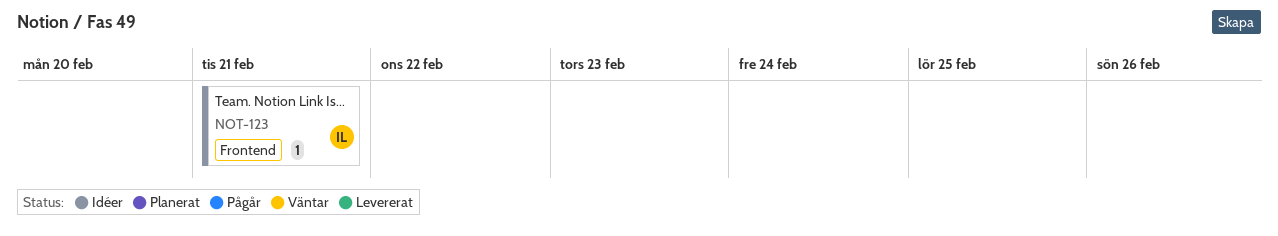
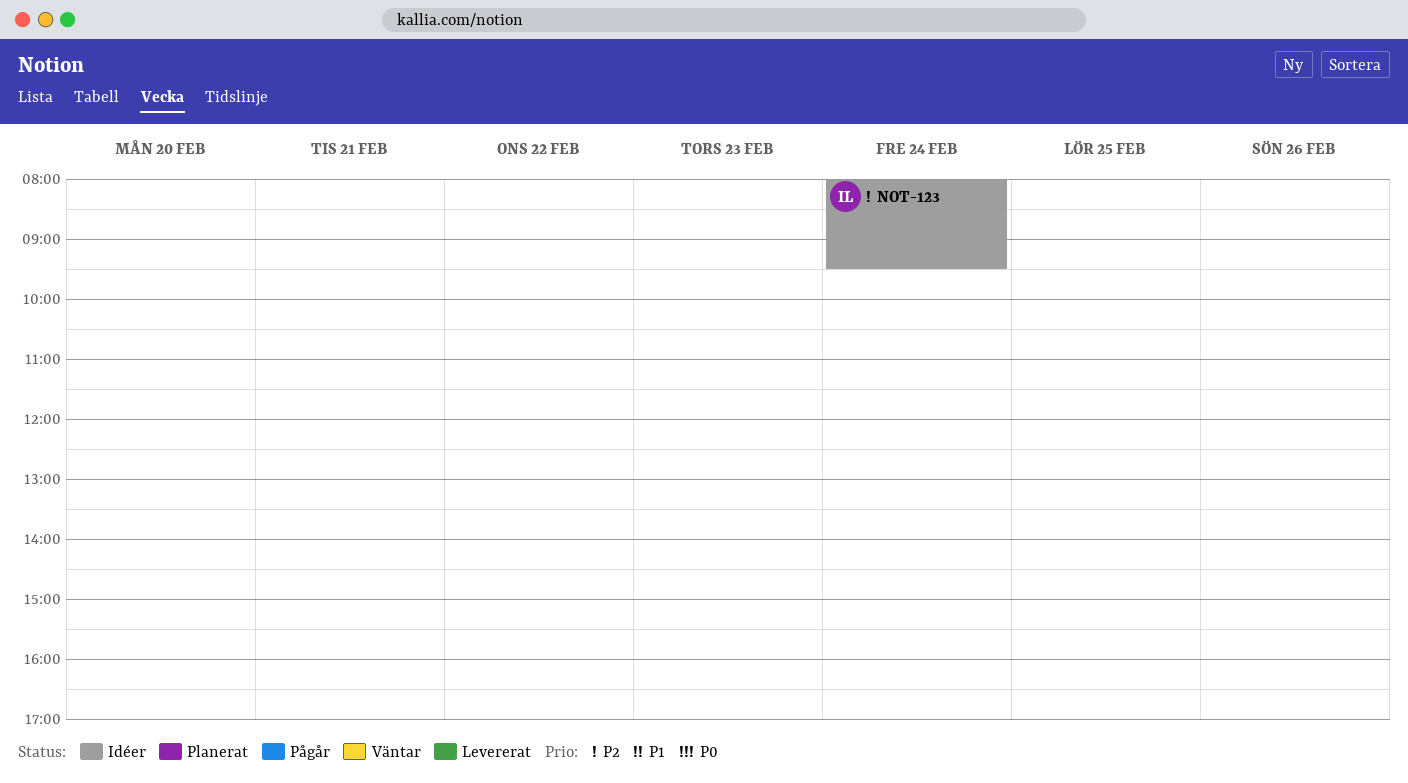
NOT-123, day: Feb 21 -> Feb 24

